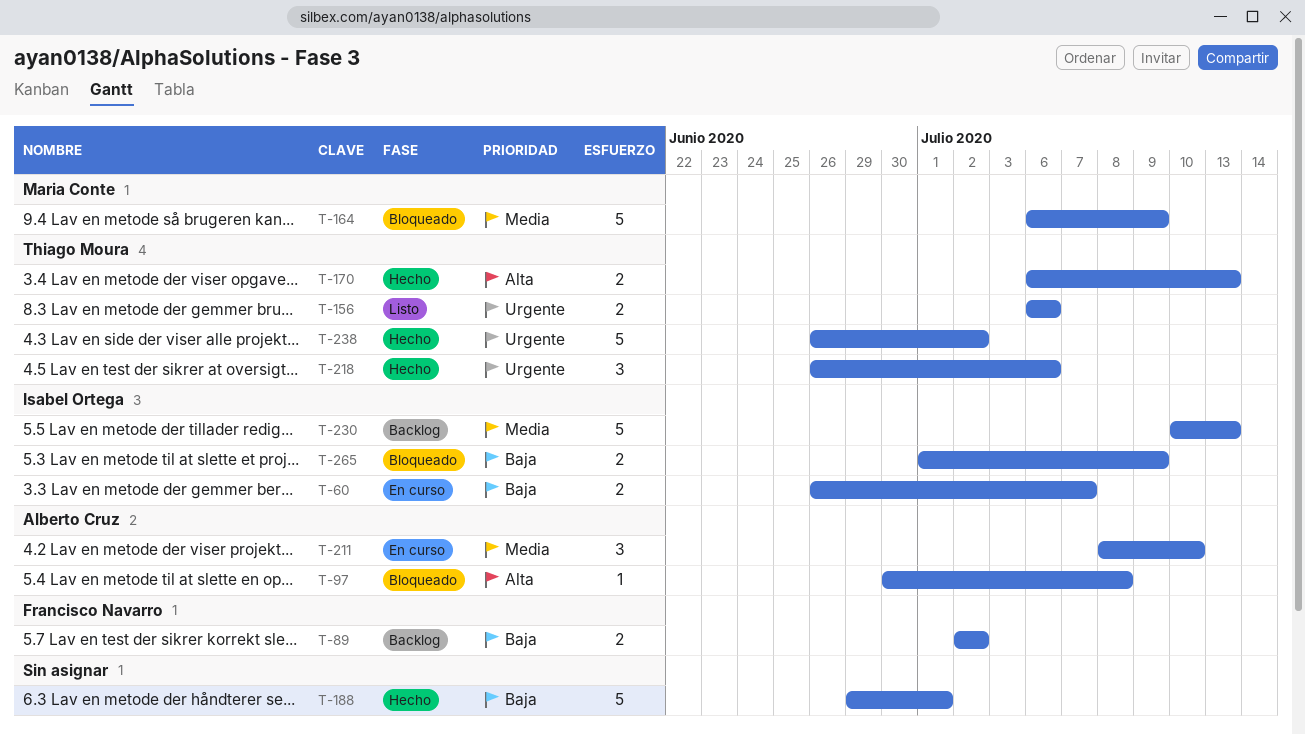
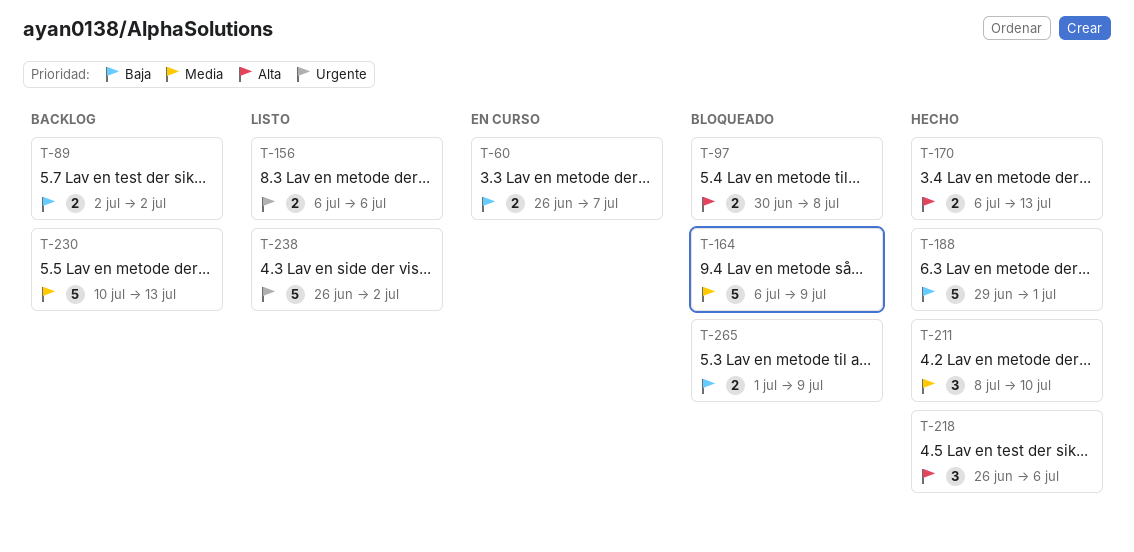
T-97, estimate: 1 -> 2
T-211, status: En curso -> Hecho
T-218, priority: Urgente -> Alta
T-238, status: Hecho -> Listo

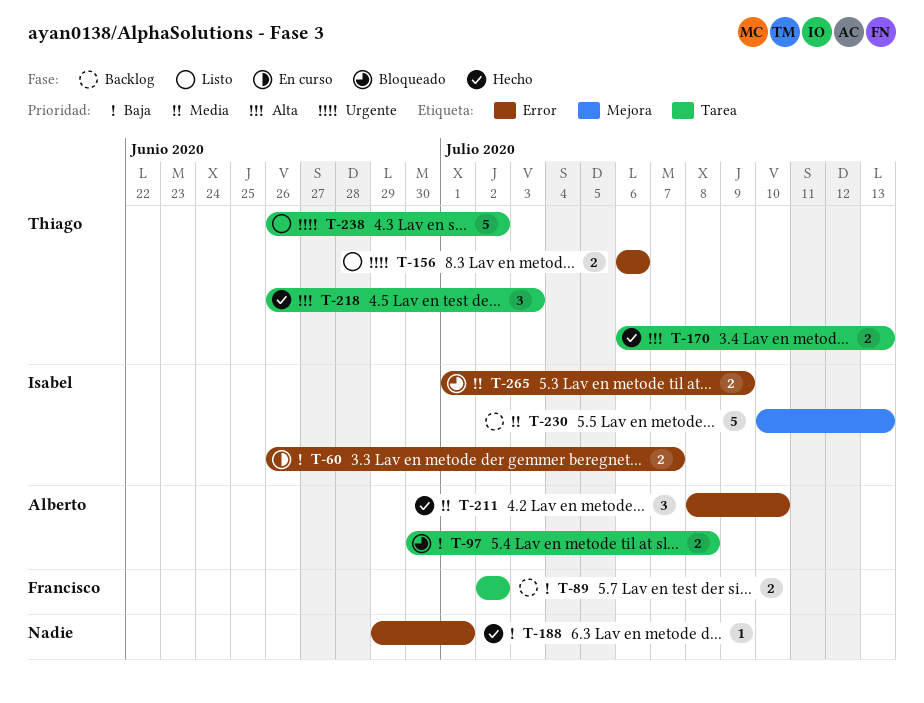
T-97, priority: Alta -> Baja
T-164: present -> none
T-188, estimate: 5 -> 1
T-218, due: Jul 6 -> Jul 3
T-265, priority: Baja -> Media

